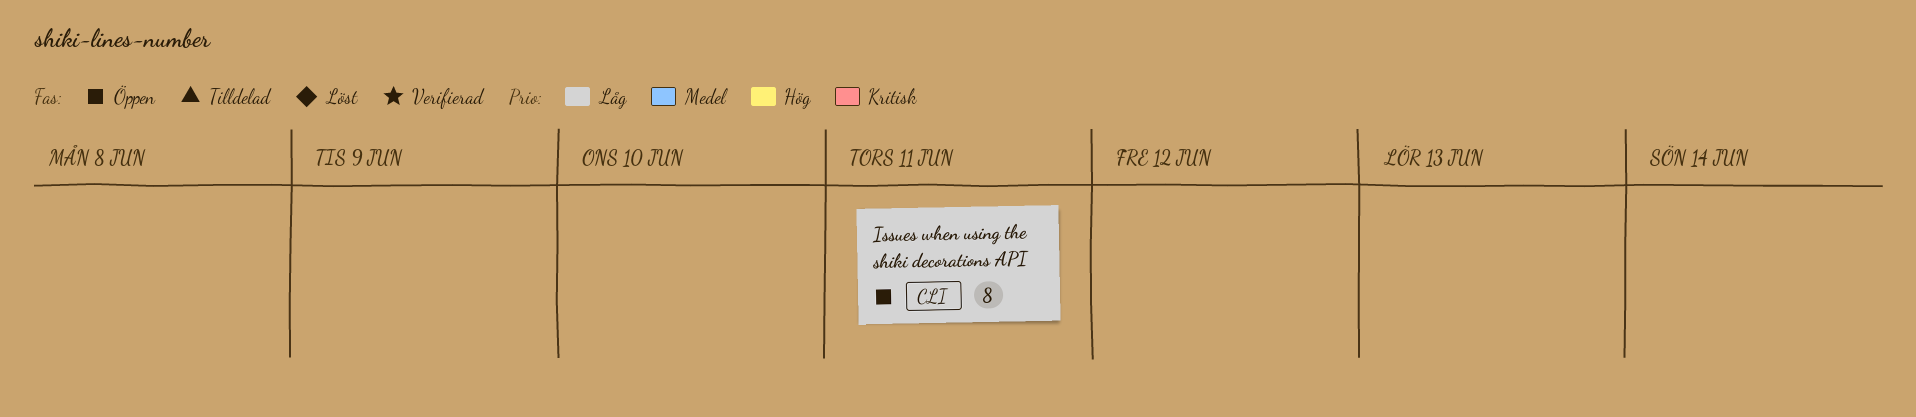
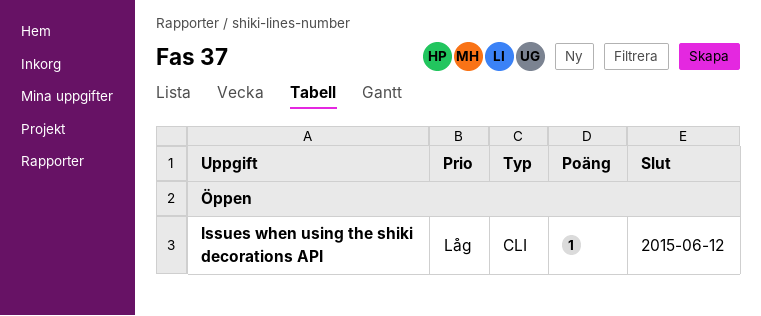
Issues when using the shiki decorations API, estimate: 8 -> 1
Issues when using the shiki decorations API, due: Jun 11 -> Jun 12

